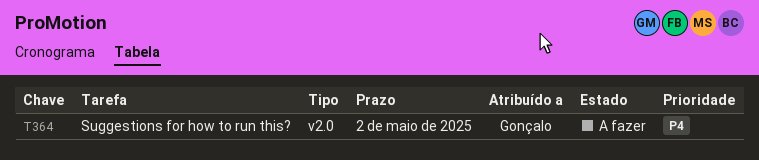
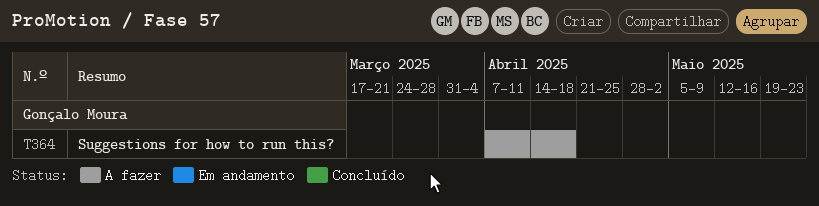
T364, due: May 2 -> Apr 18

